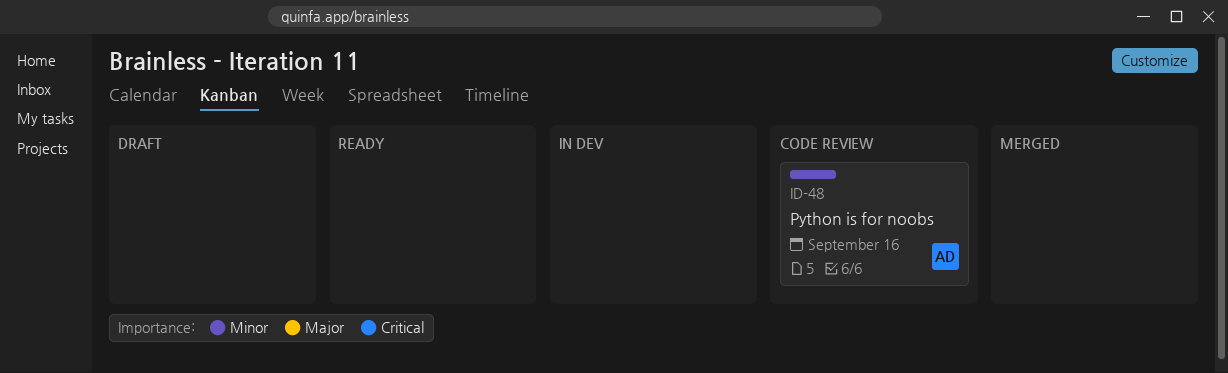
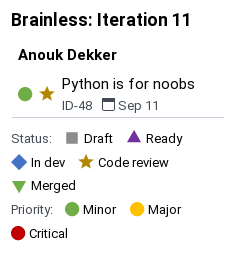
ID-48, due: Sep 16 -> Sep 11

